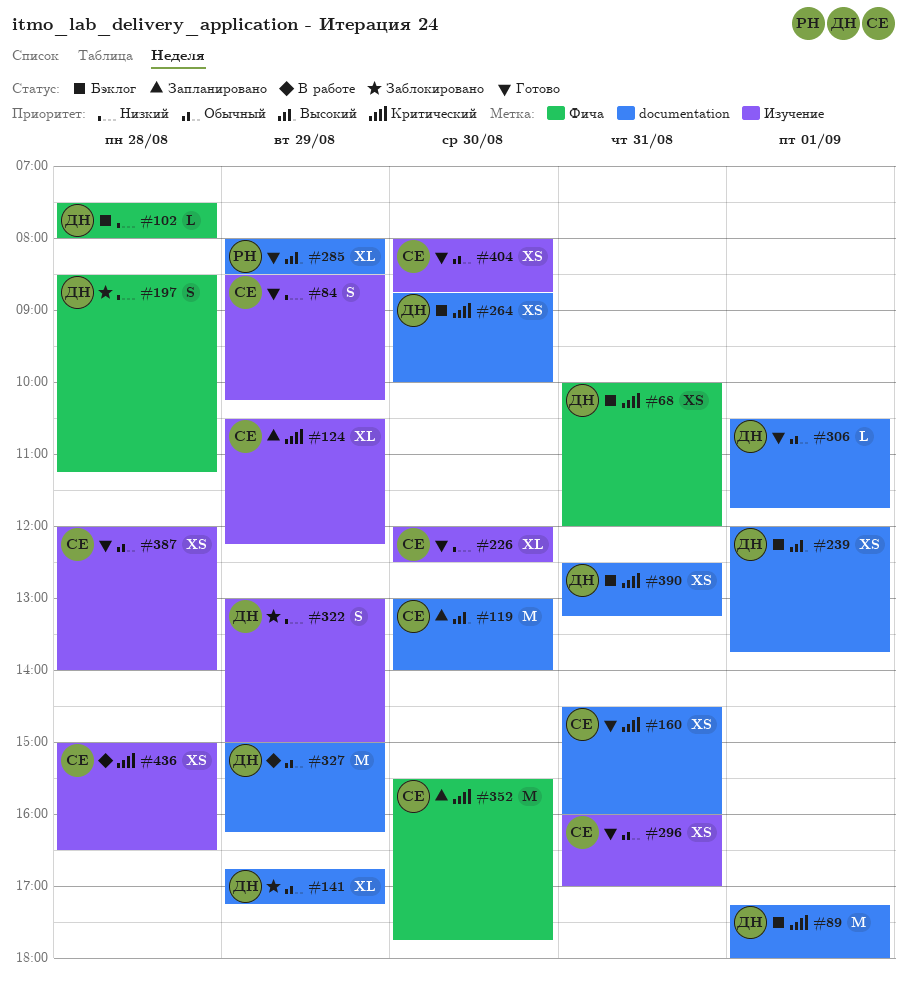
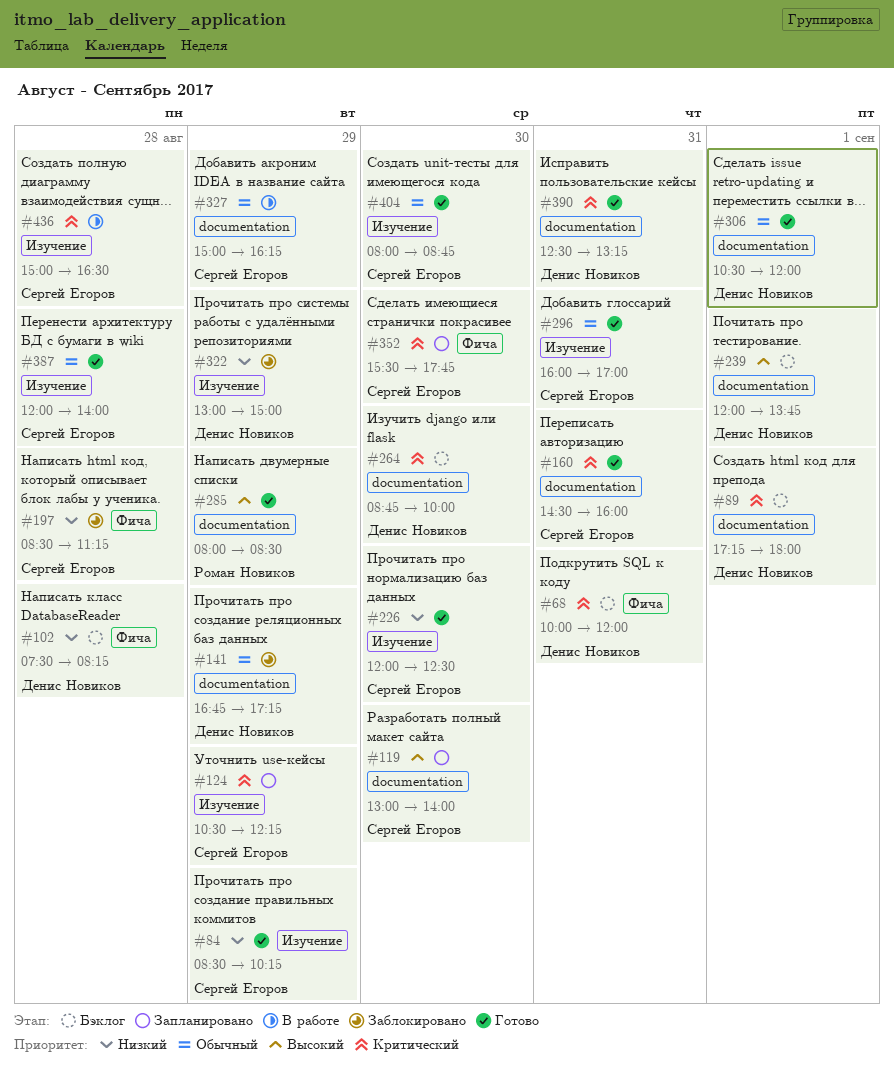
#102, ends: 08:00 -> 08:15
#197, owner: Денис Новиков -> Сергей Егоров
#306, ends: 11:45 -> 12:00
#327, owner: Денис Новиков -> Сергей Егоров
#390, status: Бэклог -> Готово

